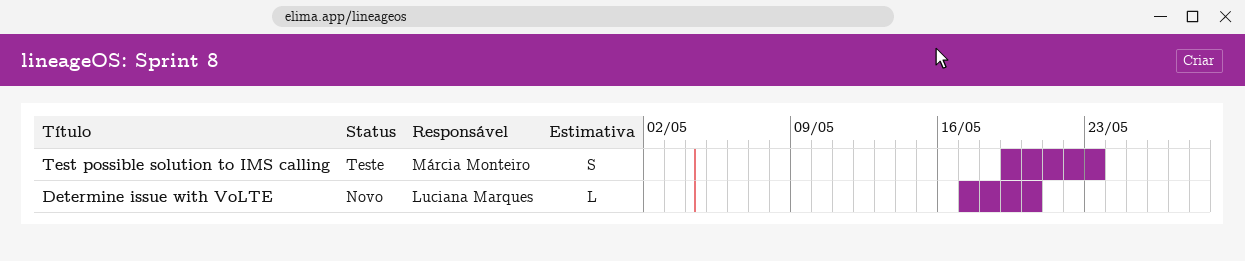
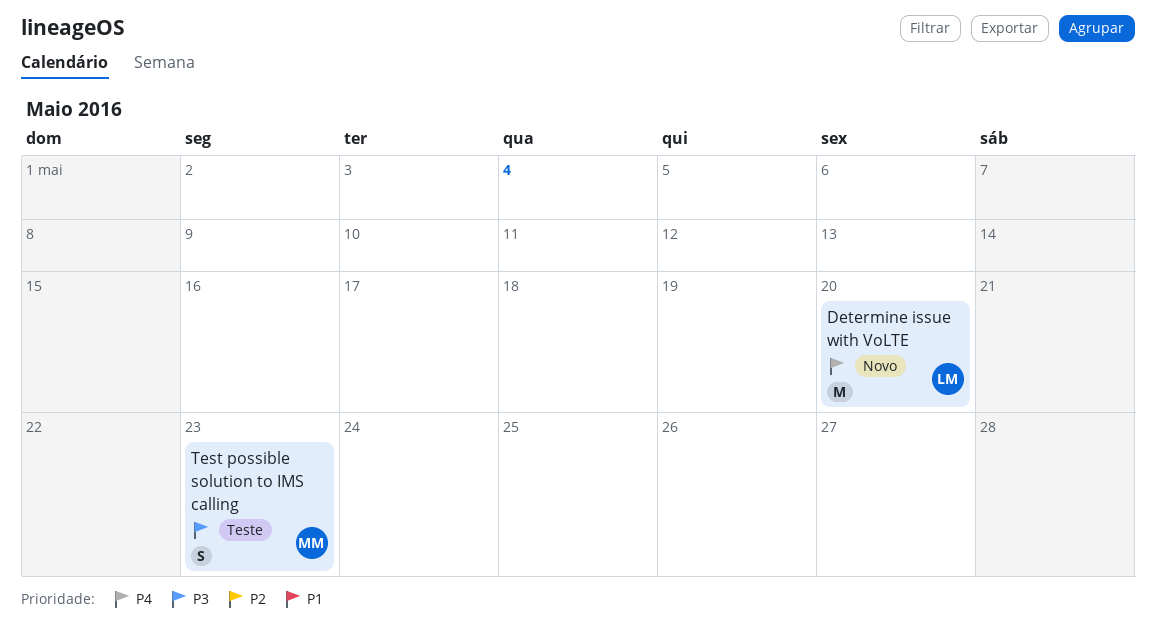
Determine issue with VoLTE, estimate: L -> M

